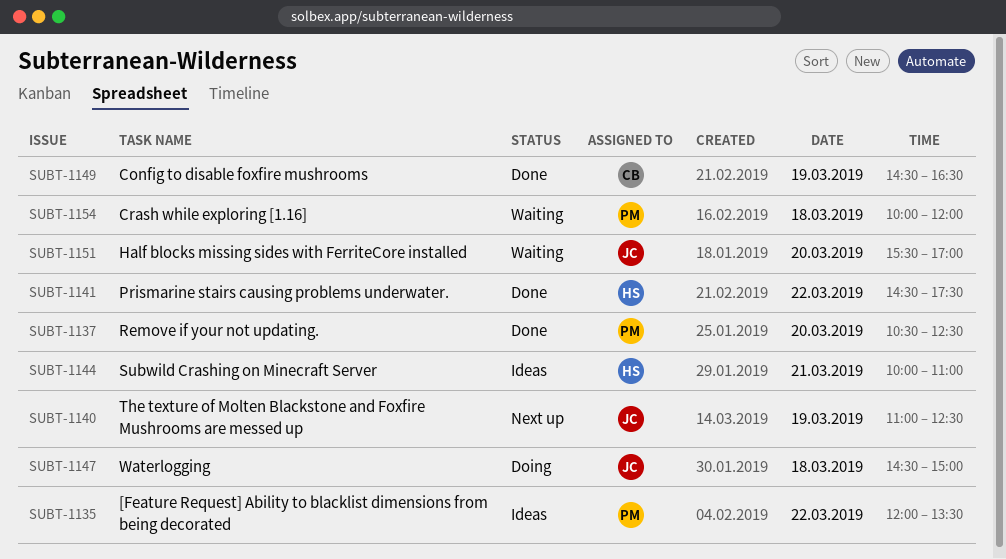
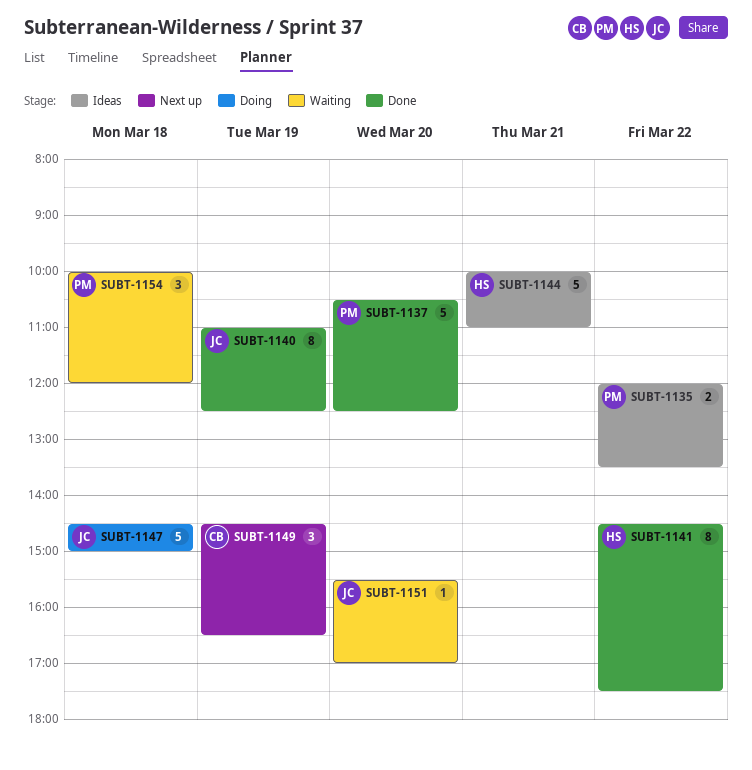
SUBT-1140, status: Next up -> Done
SUBT-1149, status: Done -> Next up

